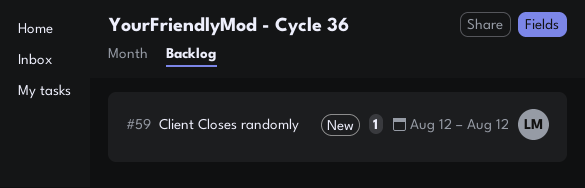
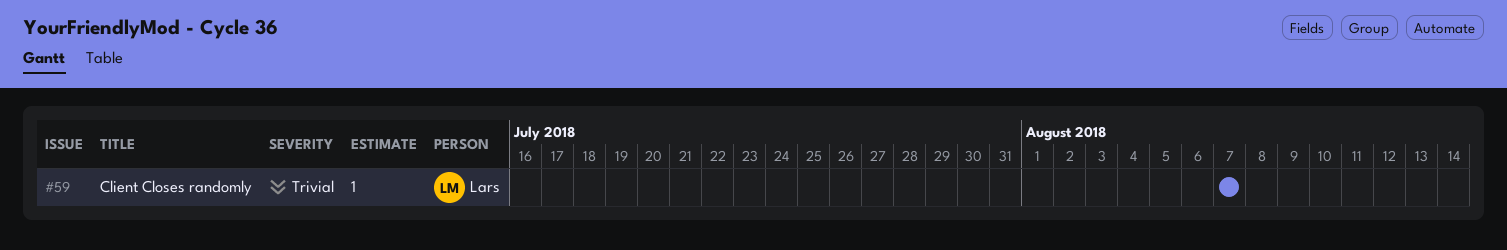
#59, start: Aug 12 -> Aug 7
#59, due: Aug 12 -> Aug 7

